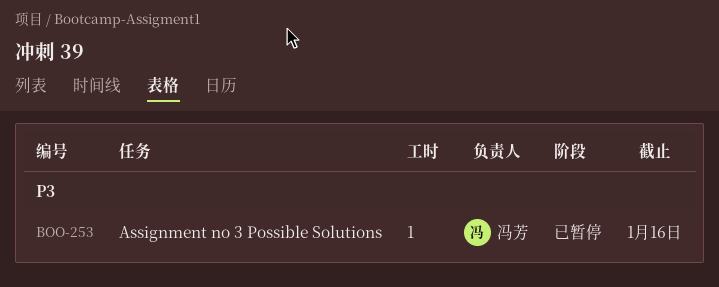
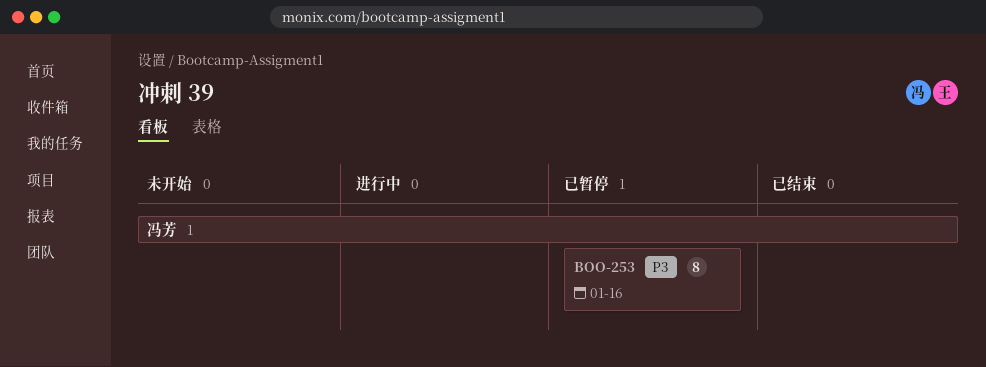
BOO-253, estimate: 1 -> 8

